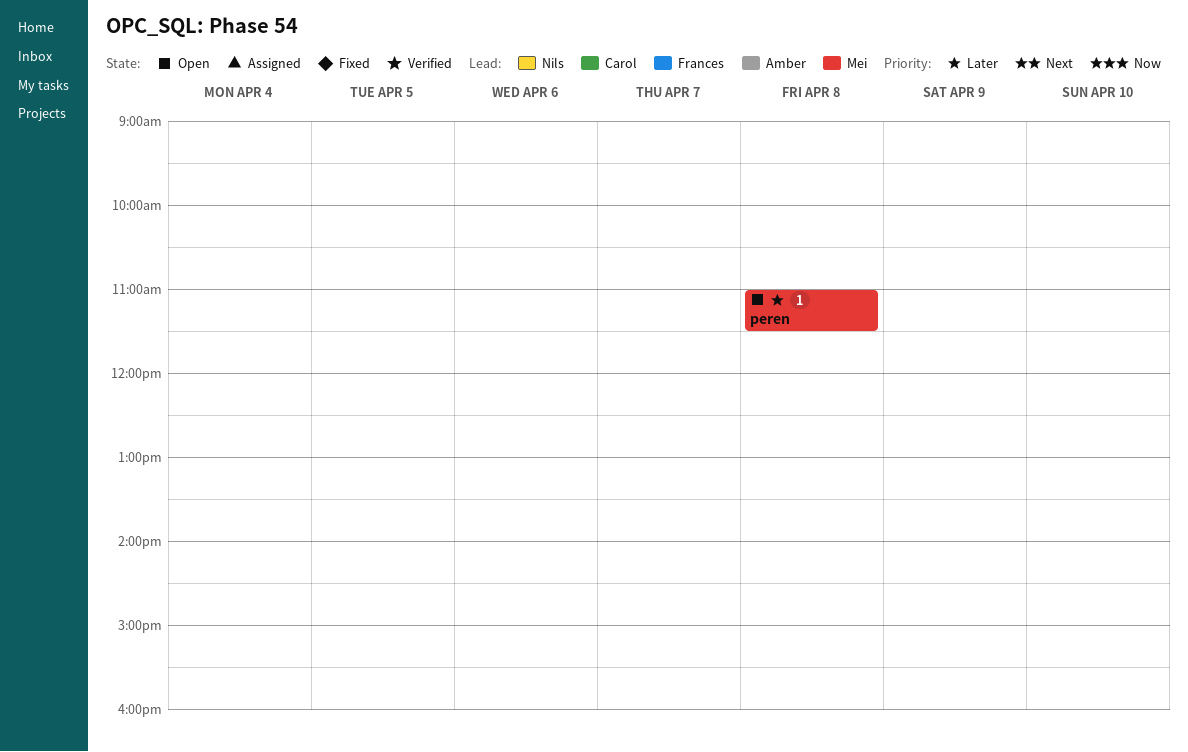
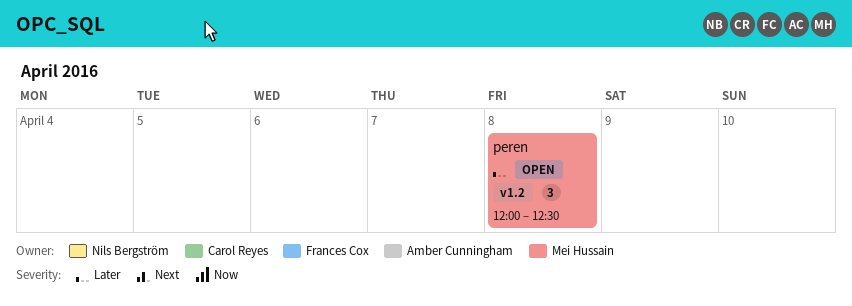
peren, estimate: 1 -> 3
peren, begins: 11:00 -> 12:00
peren, ends: 11:30 -> 12:30

